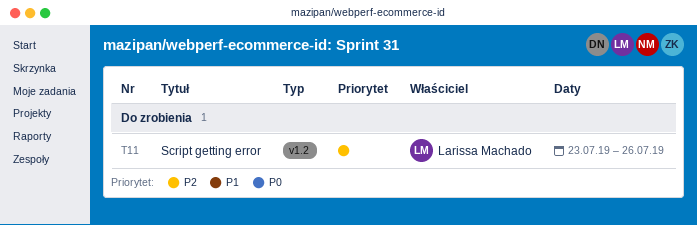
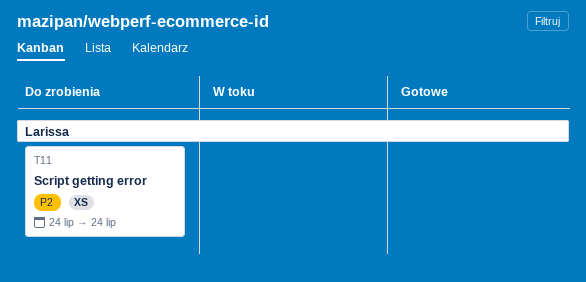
T11, start: Jul 23 -> Jul 24
T11, due: Jul 26 -> Jul 24

